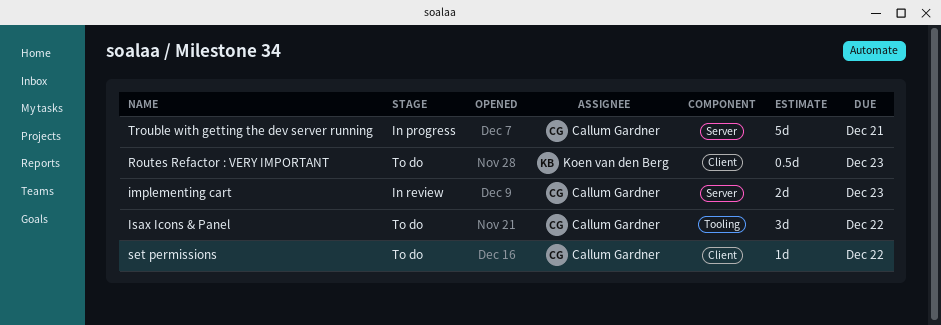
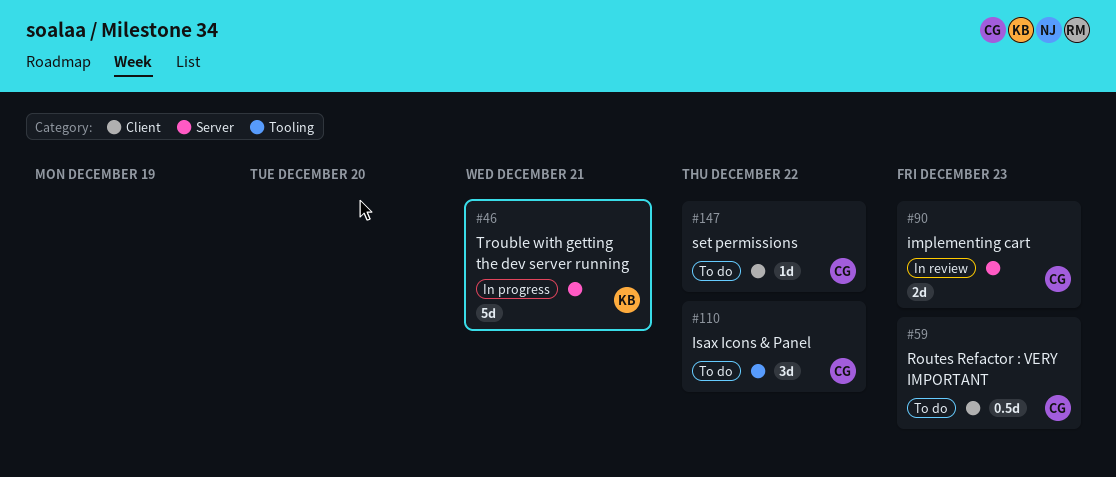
Routes Refactor : VERY IMPORTANT, owner: Koen van den Berg -> Callum Gardner
Trouble with getting the dev server running, owner: Callum Gardner -> Koen van den Berg

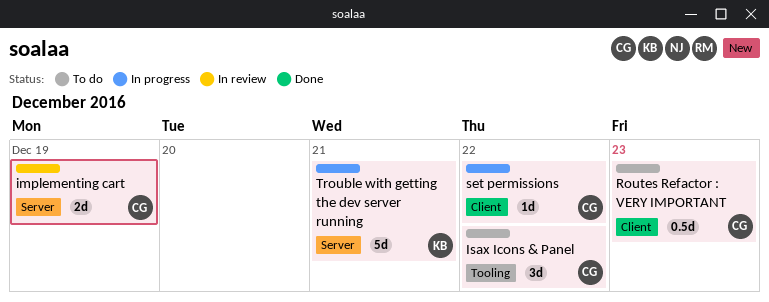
implementing cart, due: Dec 23 -> Dec 19
set permissions, status: To do -> In progress

